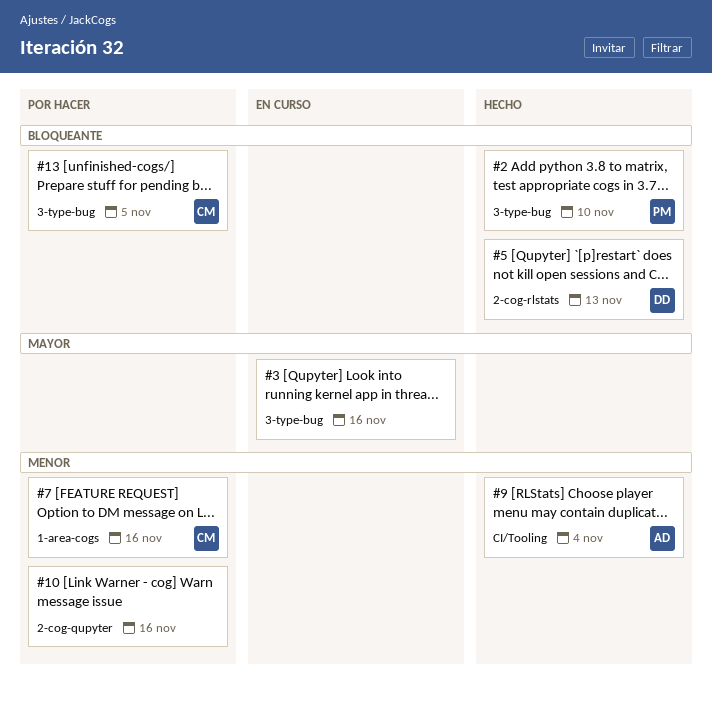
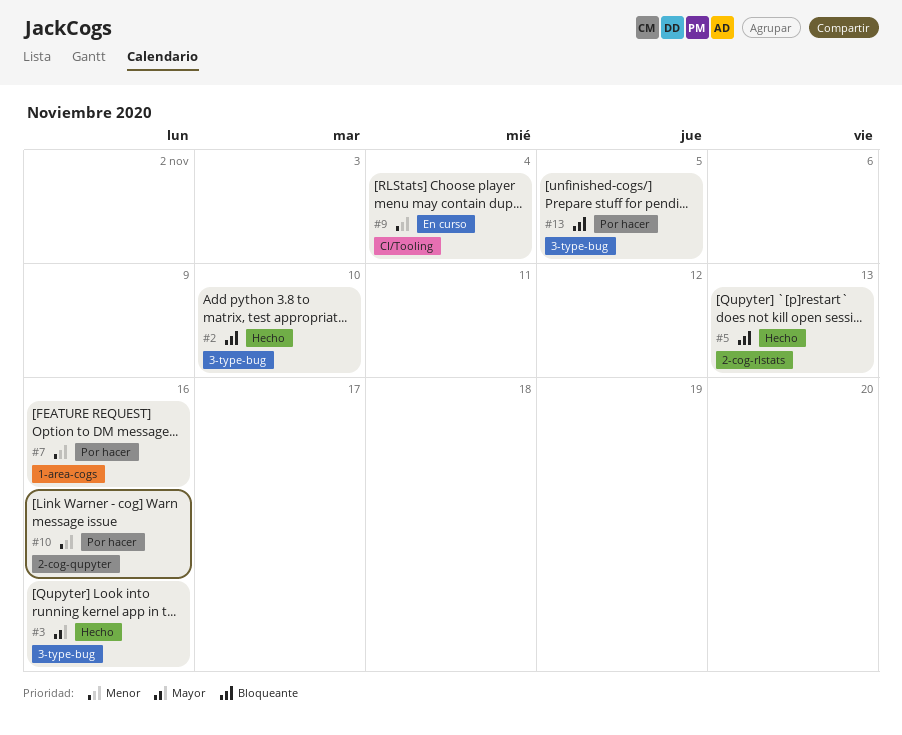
#3, status: En curso -> Hecho
#9, status: Hecho -> En curso

